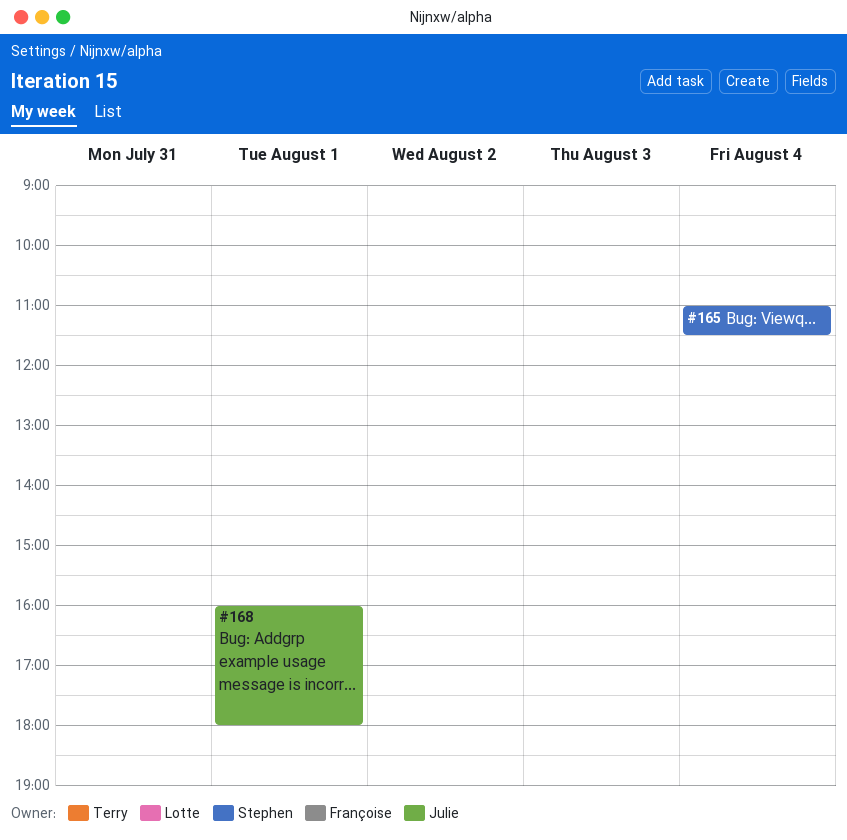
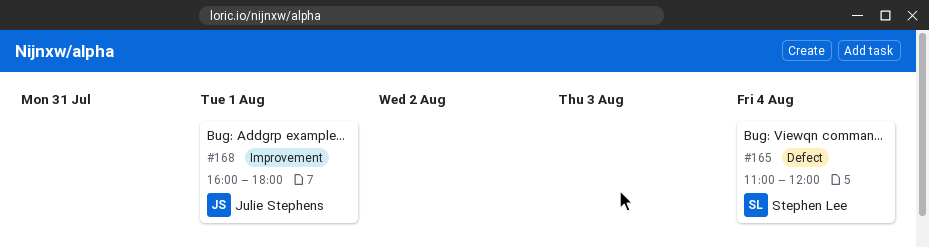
#165, ends: 11:30 -> 12:00

